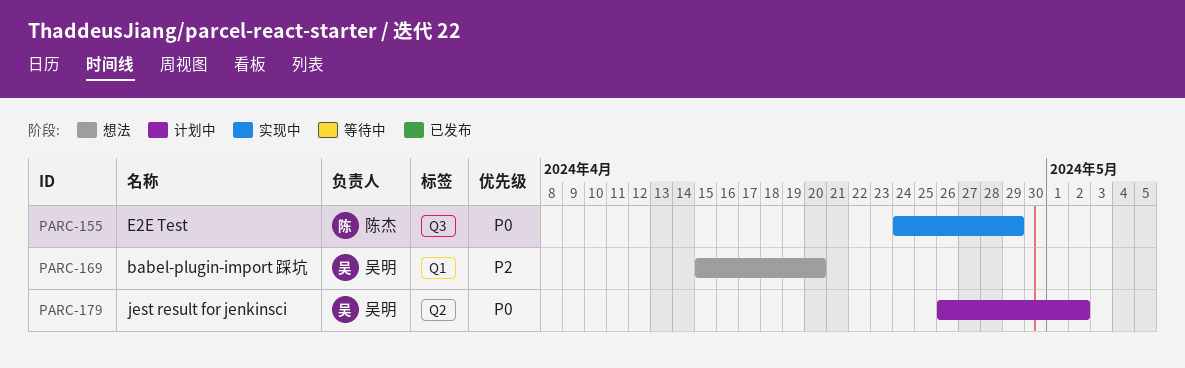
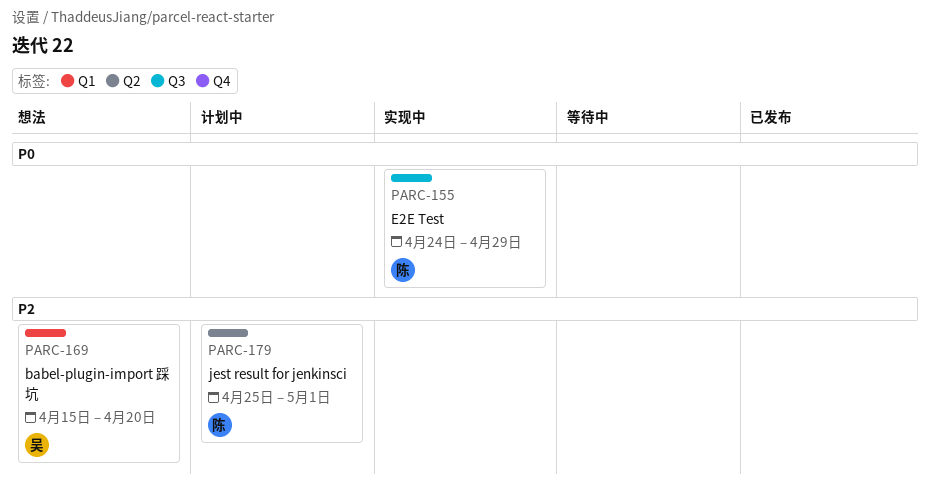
PARC-179, owner: 吴明 -> 陈杰
PARC-179, priority: P0 -> P2
PARC-179, start: Apr 26 -> Apr 25
PARC-179, due: May 2 -> May 1

